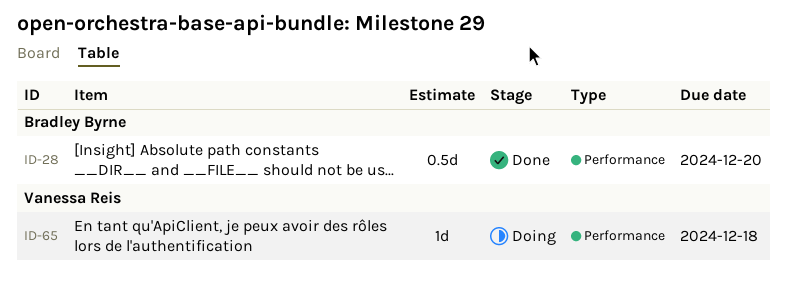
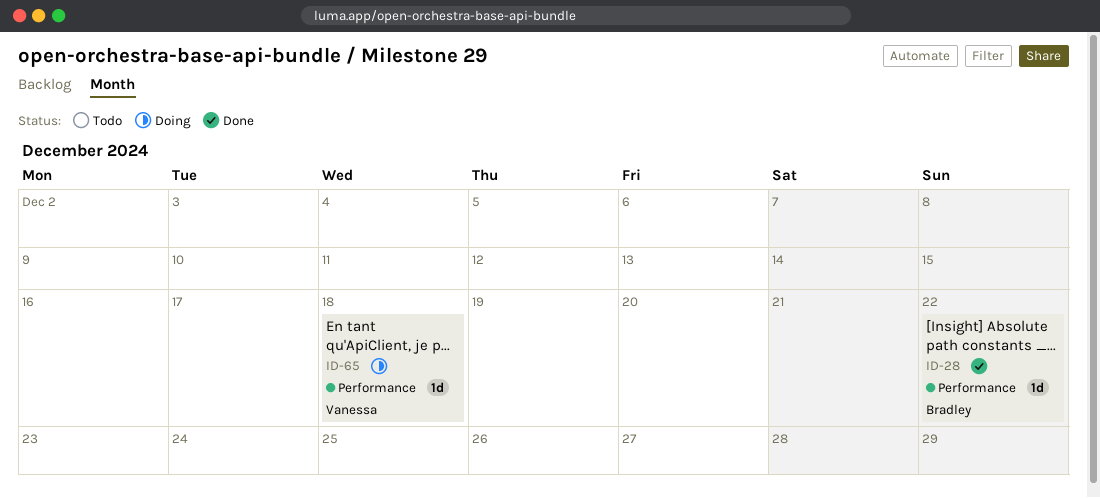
ID-28, estimate: 0.5d -> 1d
ID-28, due: Dec 20 -> Dec 22

